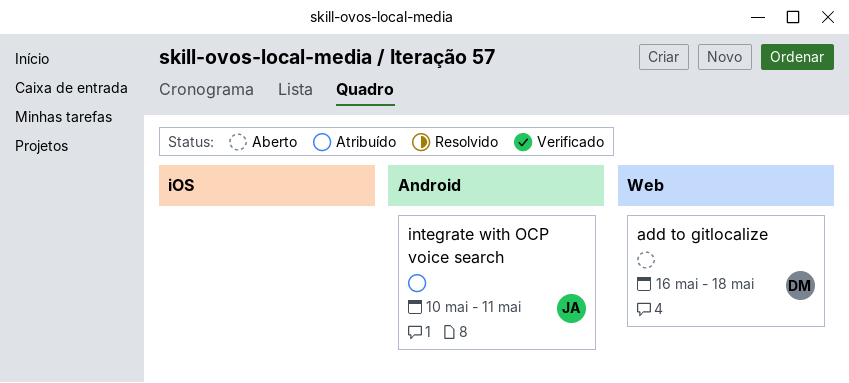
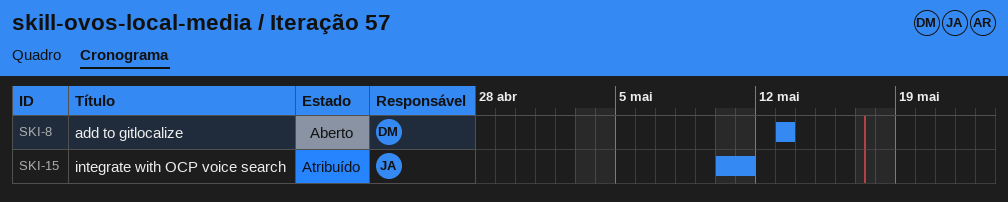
add to gitlocalize, start: May 16 -> May 13
add to gitlocalize, due: May 18 -> May 13

